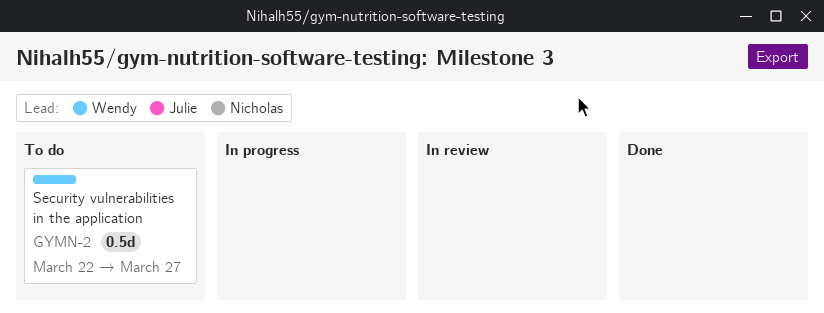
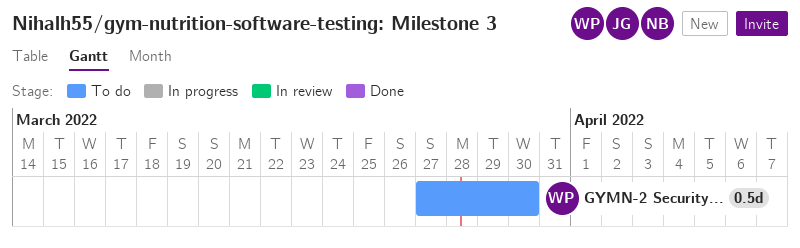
GYMN-2, start: Mar 22 -> Mar 27
GYMN-2, due: Mar 27 -> Mar 30

